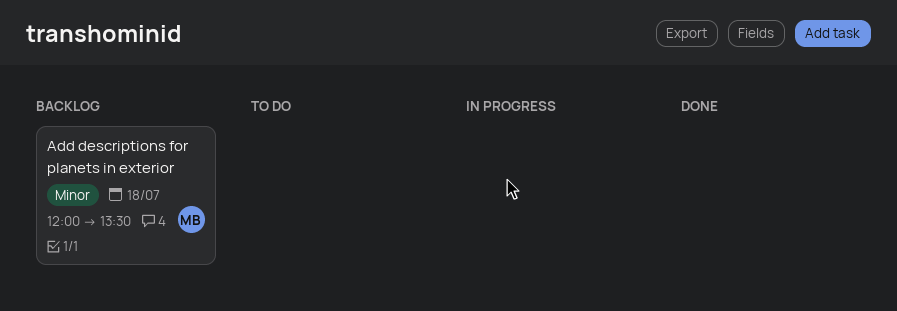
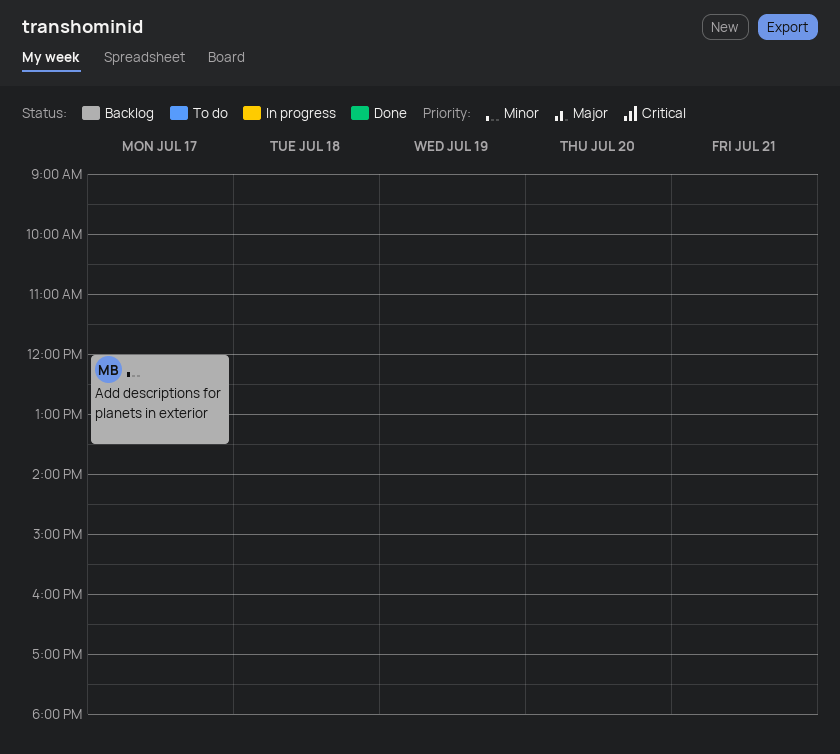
Add descriptions for planets in exterior, day: Jul 18 -> Jul 17

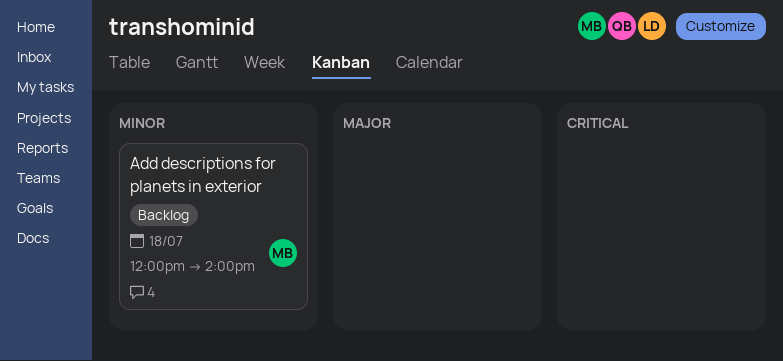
Add descriptions for planets in exterior, day: Jul 17 -> Jul 18
Add descriptions for planets in exterior, ends: 13:30 -> 14:00

